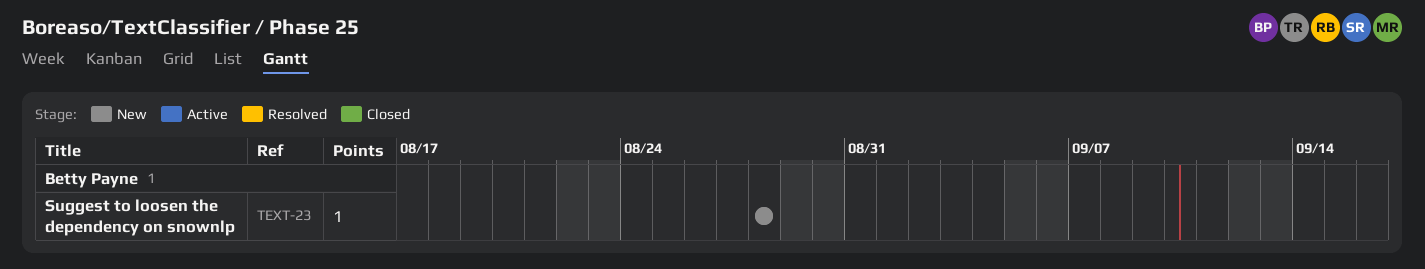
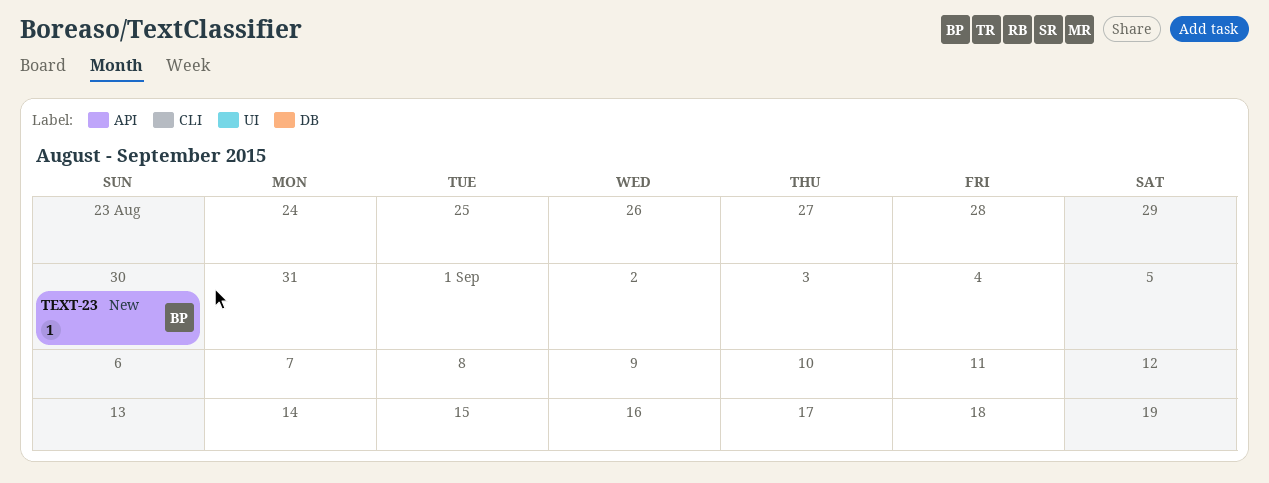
TEXT-23, due: Aug 28 -> Aug 30

